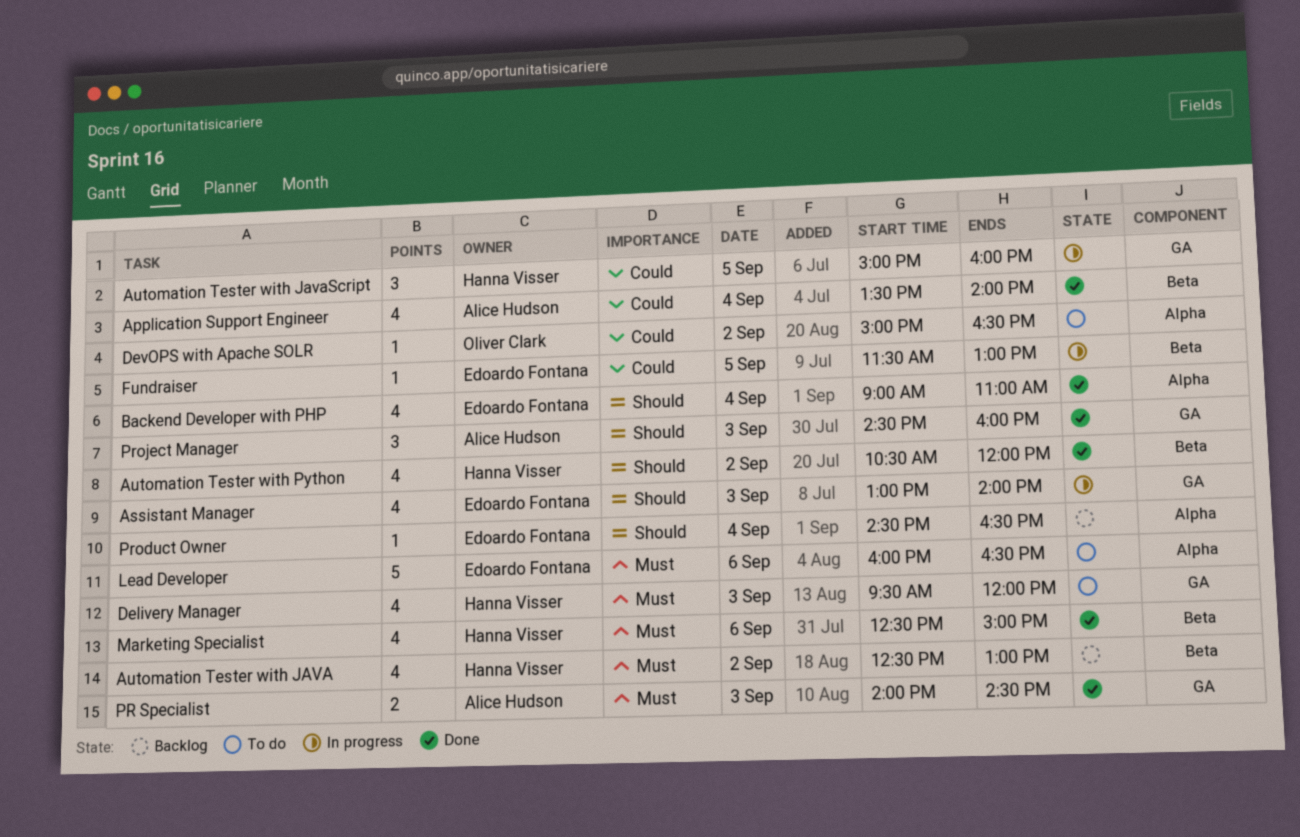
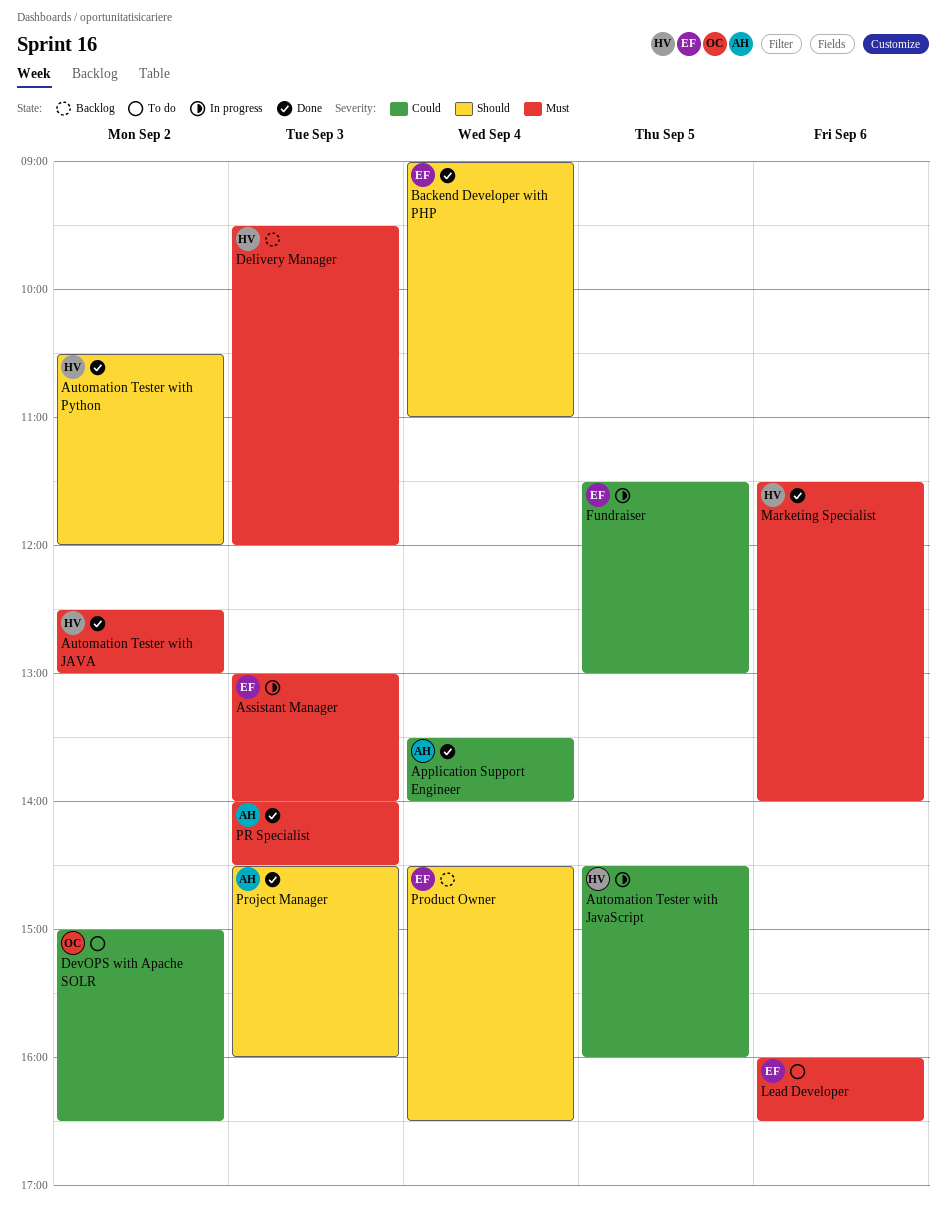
Assistant Manager, priority: Should -> Must
Automation Tester with JAVA, status: Backlog -> Done
Automation Tester with JavaScript, begins: 15:00 -> 14:30
Delivery Manager, status: To do -> Backlog
Marketing Specialist, begins: 12:30 -> 11:30
Marketing Specialist, ends: 15:00 -> 14:00

